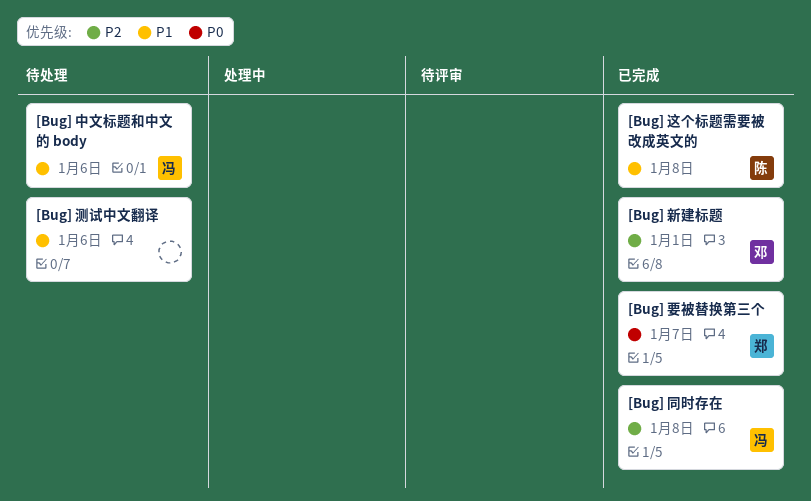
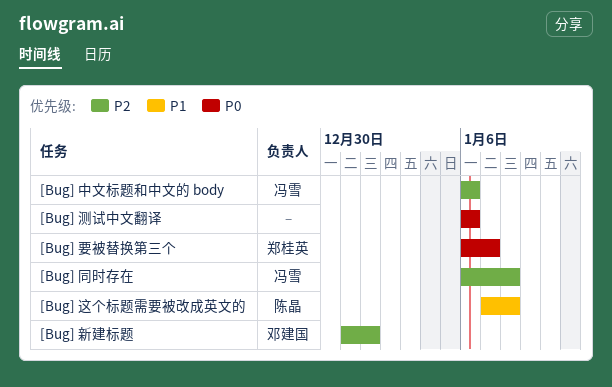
[Bug] 中文标题和中文的 body, priority: P1 -> P2
[Bug] 测试中文翻译, priority: P1 -> P0

